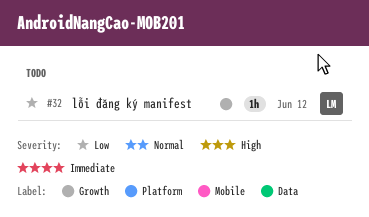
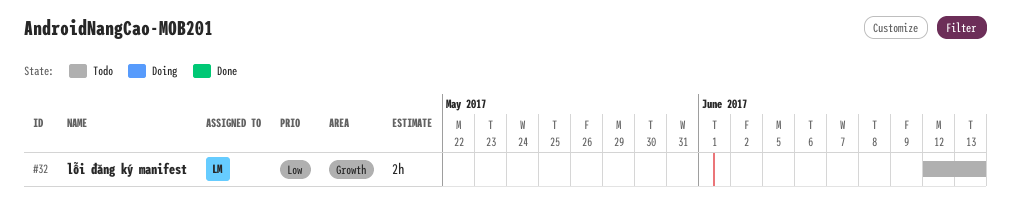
#32, estimate: 1h -> 2h
#32, due: Jun 12 -> Jun 13

